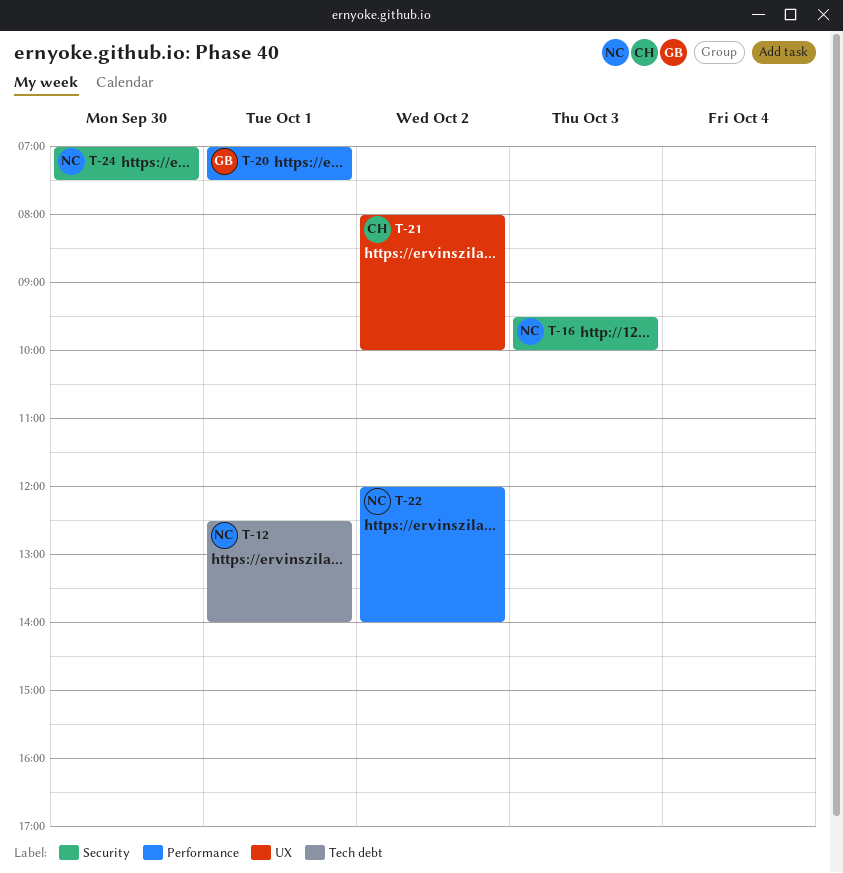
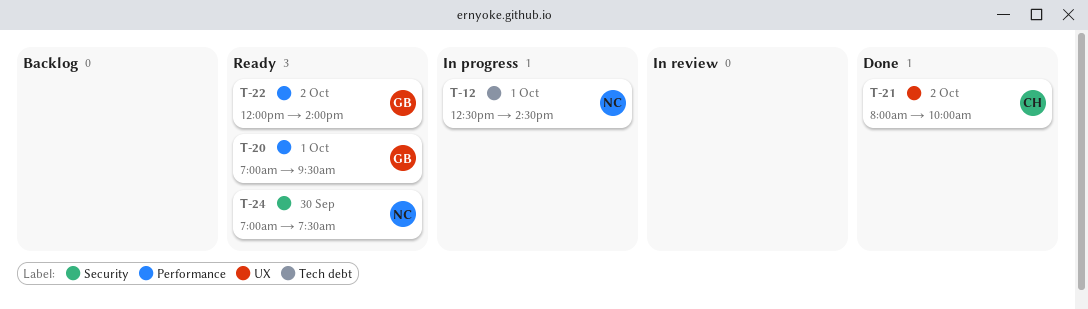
T-12, ends: 14:00 -> 14:30
T-16: present -> none
T-20, ends: 07:30 -> 09:30
T-22, owner: NC -> GB

